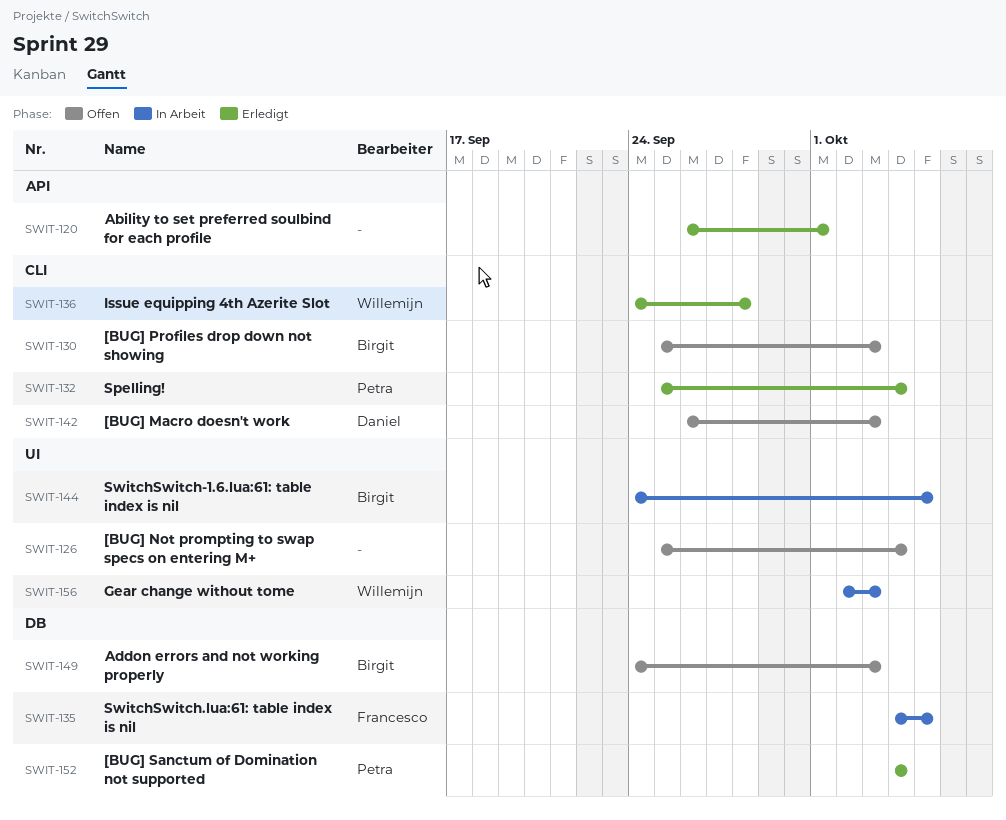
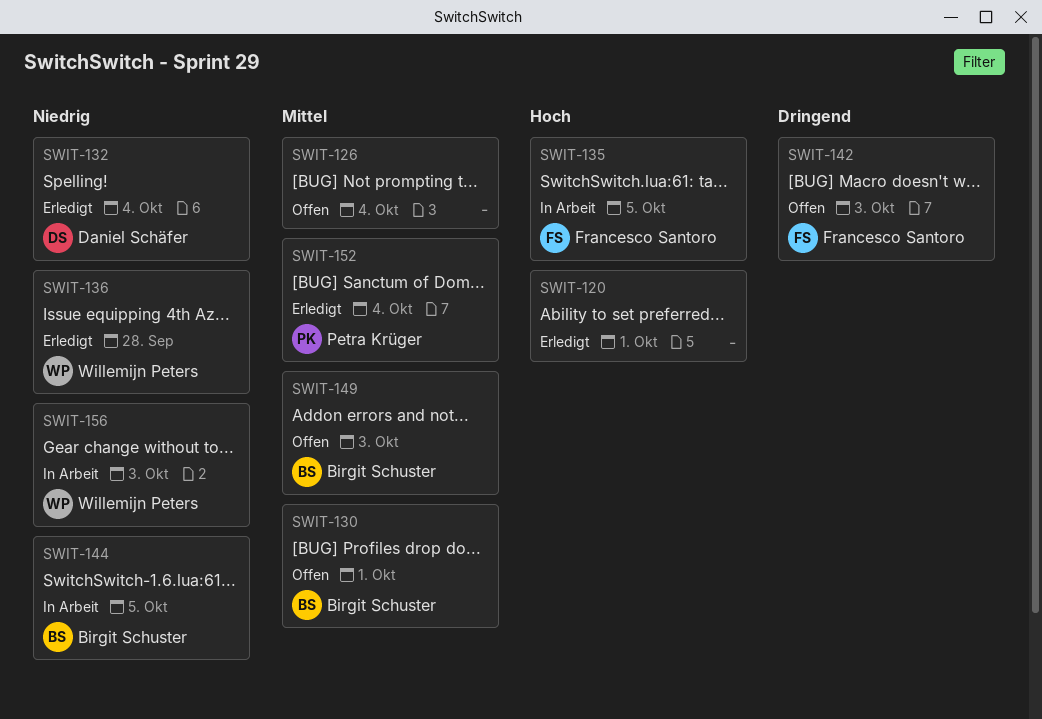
SWIT-130, due: Oct 3 -> Oct 1
SWIT-132, owner: Petra Krüger -> Daniel Schäfer
SWIT-142, owner: Daniel Schäfer -> Francesco Santoro

